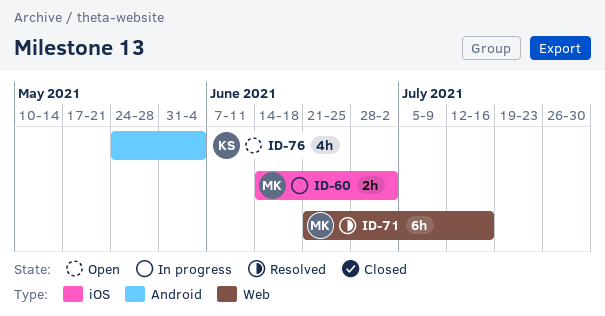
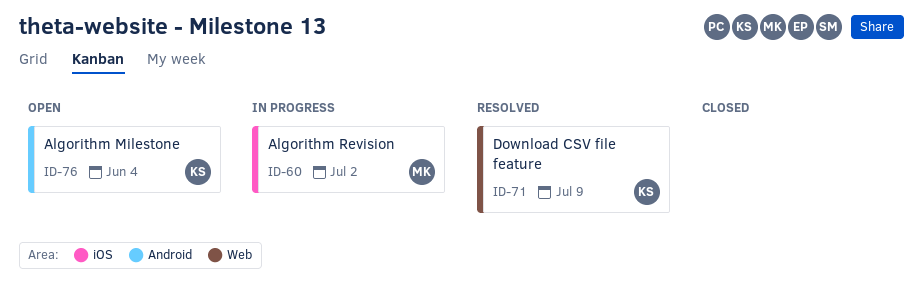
ID-71, owner: MK -> KS
ID-71, due: Jul 16 -> Jul 9

